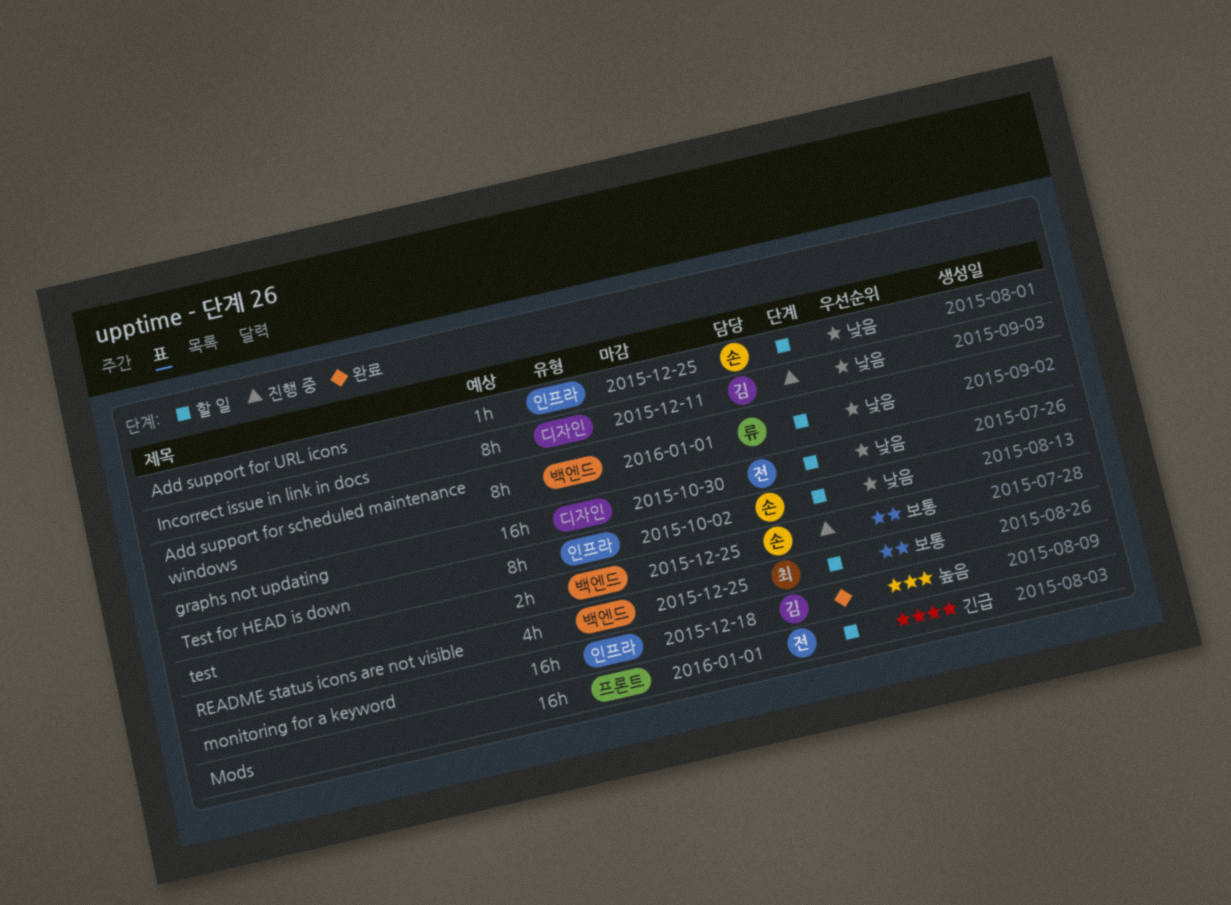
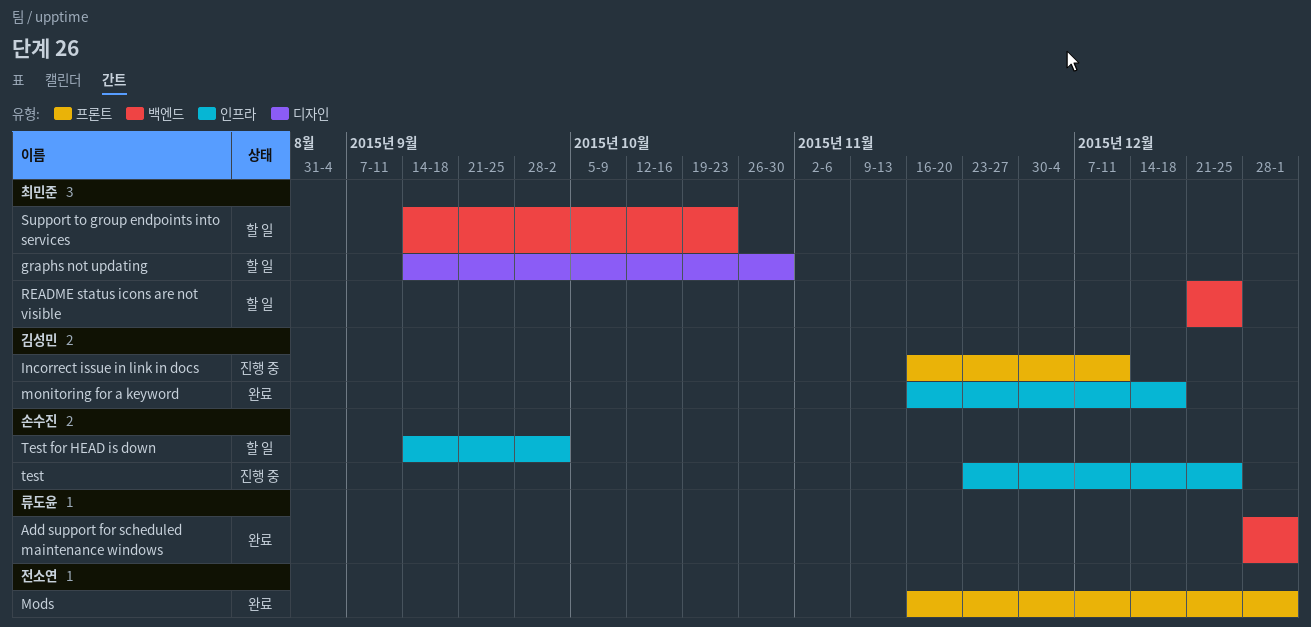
Add support for scheduled maintenance windows, status: 할 일 -> 완료
Add support for URL icons: present -> none
graphs not updating, owner: 전소연 -> 최민준
Incorrect issue in link in docs, label: 디자인 -> 프론트
Mods, status: 할 일 -> 완료
Support to group endpoints into services: none -> present
test, label: 백엔드 -> 인프라

